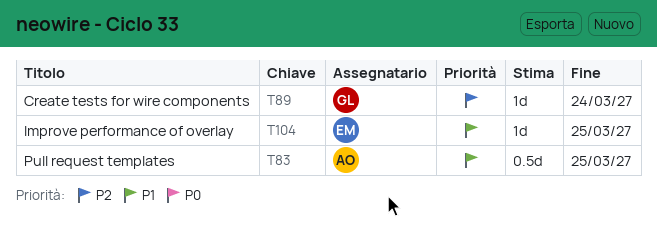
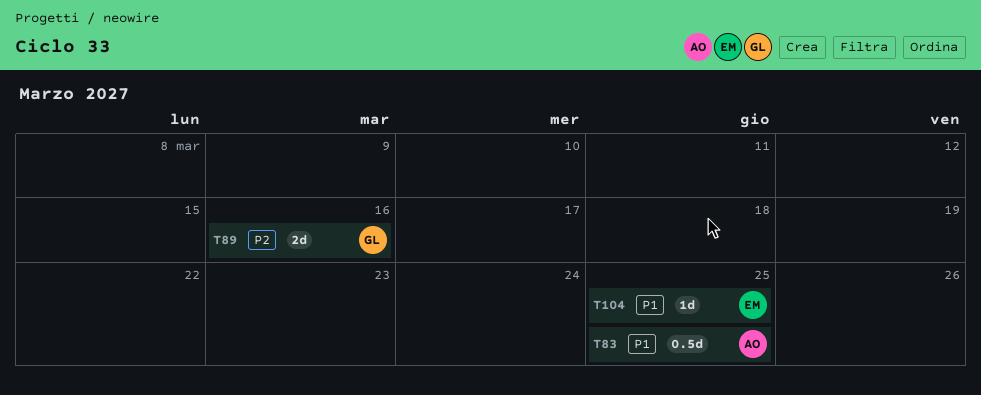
T89, estimate: 1d -> 2d
T89, due: Mar 24 -> Mar 16

